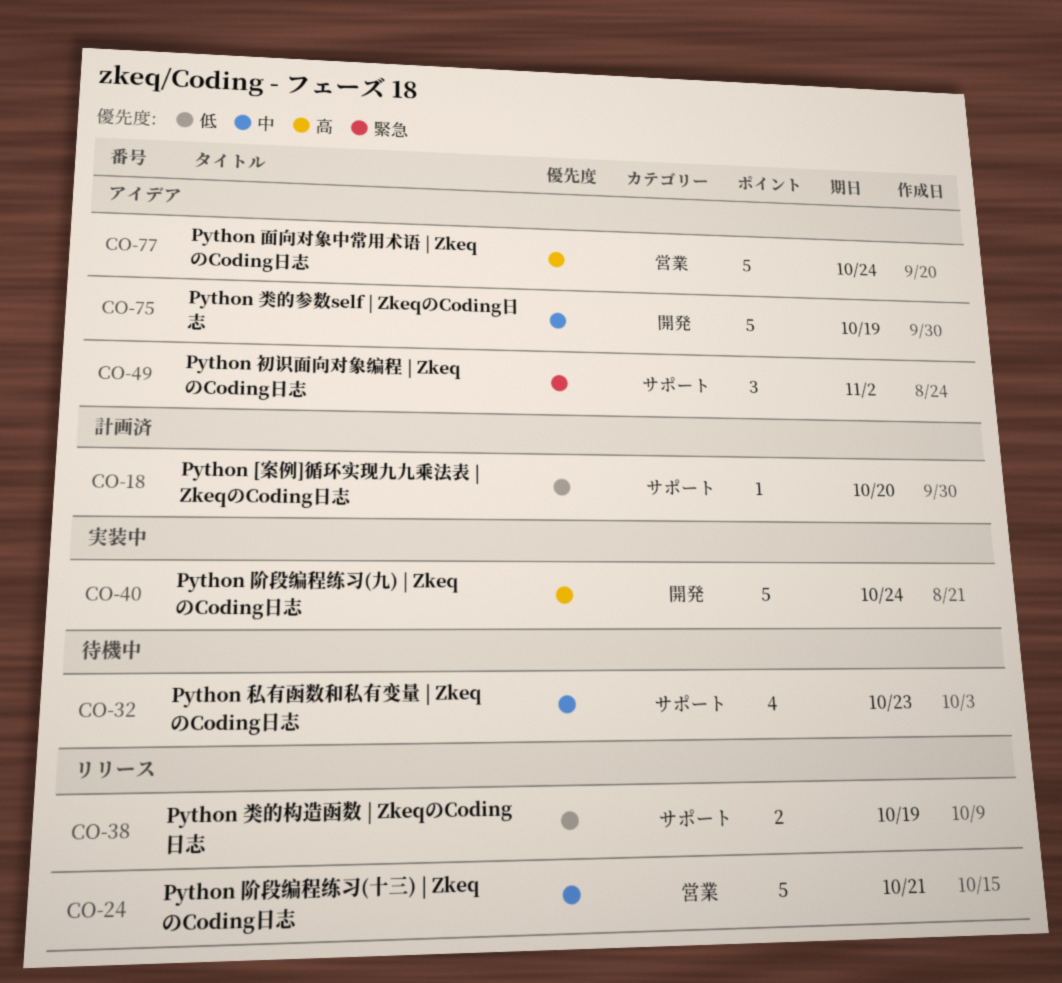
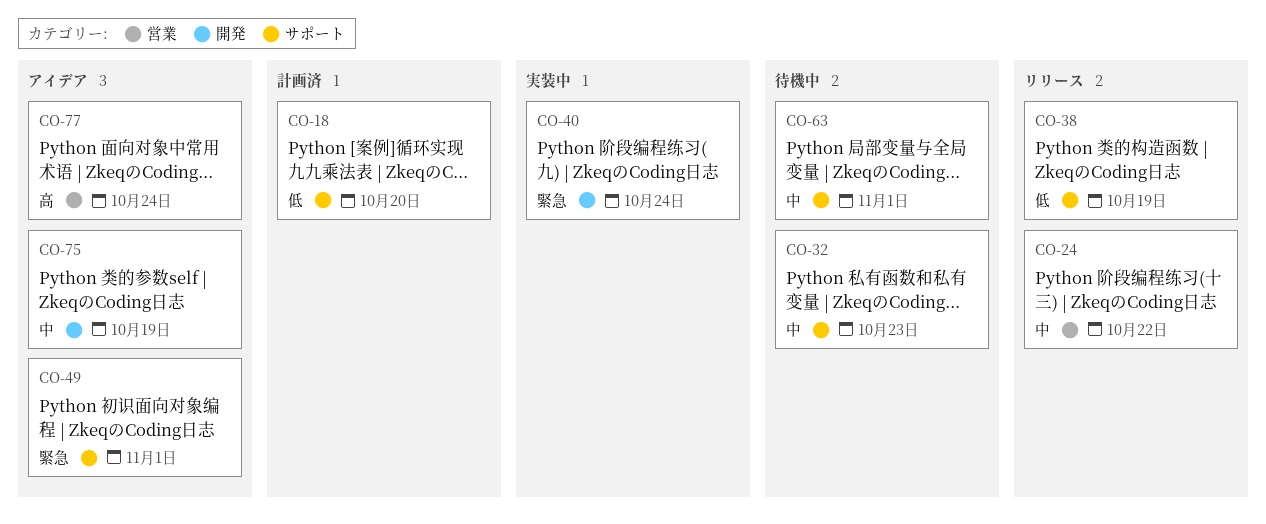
CO-24, due: Oct 21 -> Oct 22
CO-40, priority: 高 -> 緊急
CO-49, due: Nov 2 -> Nov 1
CO-63: none -> present

